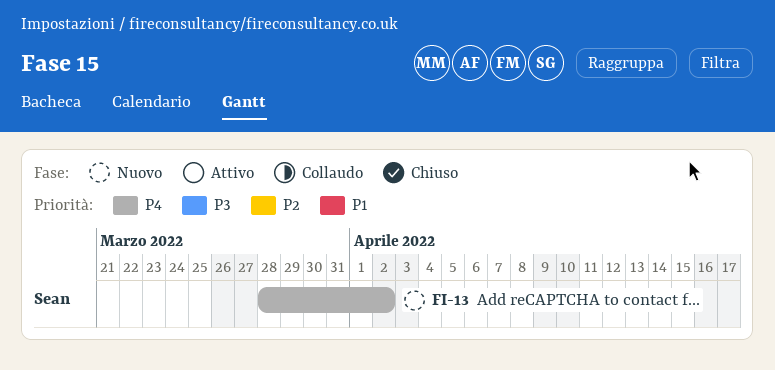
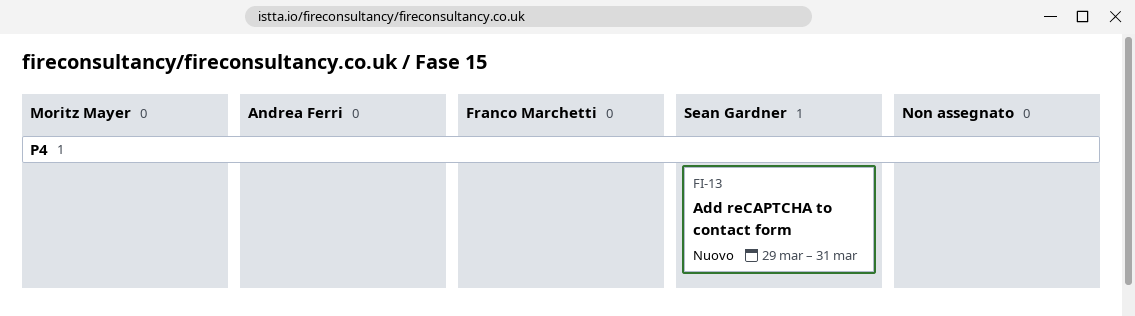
FI-13, start: Mar 28 -> Mar 29
FI-13, due: Apr 2 -> Mar 31

